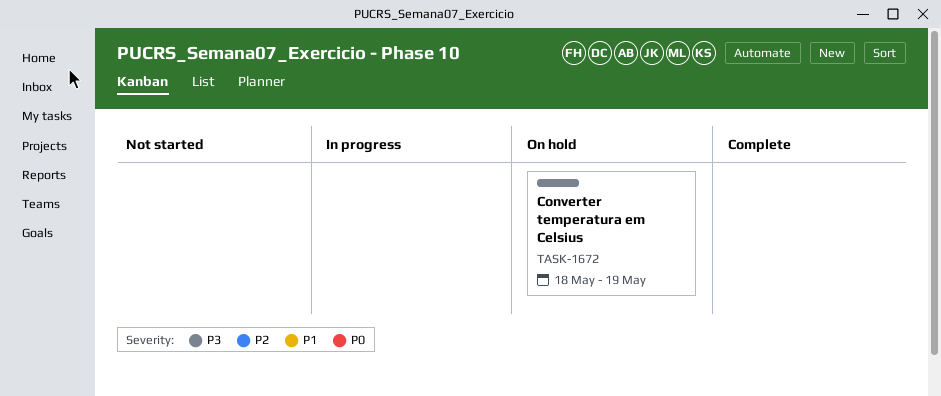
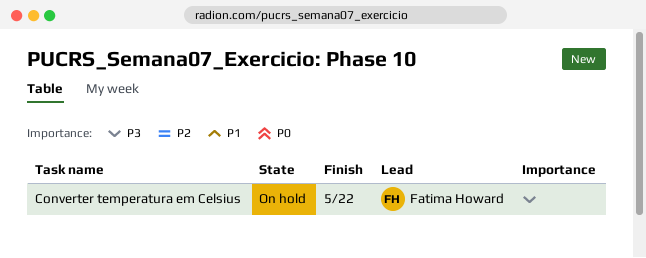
Converter temperatura em Celsius, due: May 19 -> May 22

